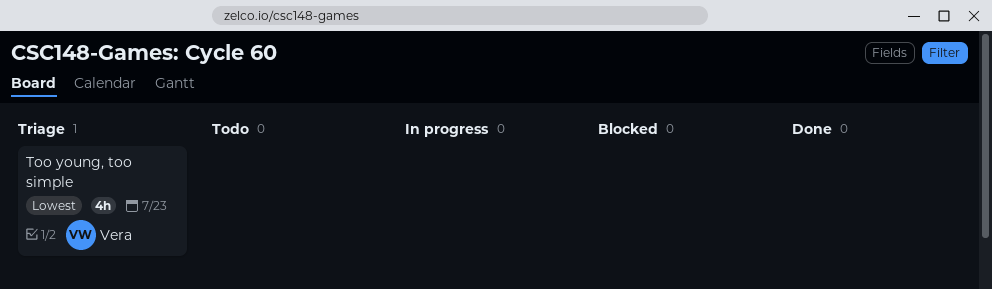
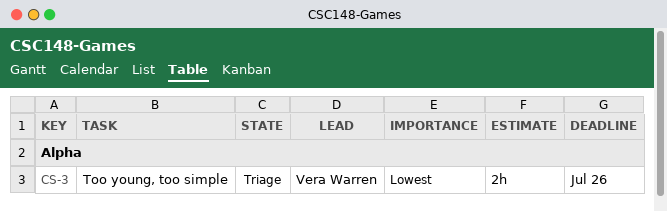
Too young, too simple, estimate: 4h -> 2h
Too young, too simple, due: Jul 23 -> Jul 26

